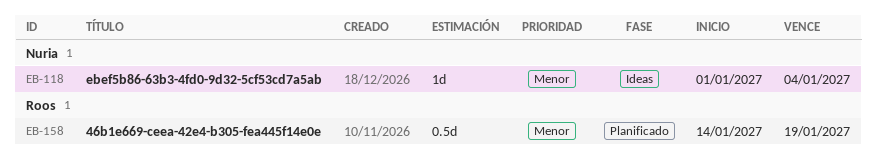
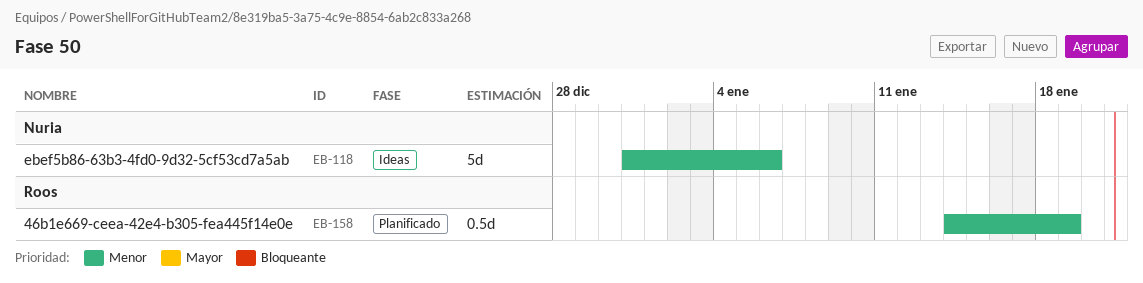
EB-118, estimate: 1d -> 5d
EB-118, start: Jan 1 -> Dec 31
EB-118, due: Jan 4 -> Jan 6

